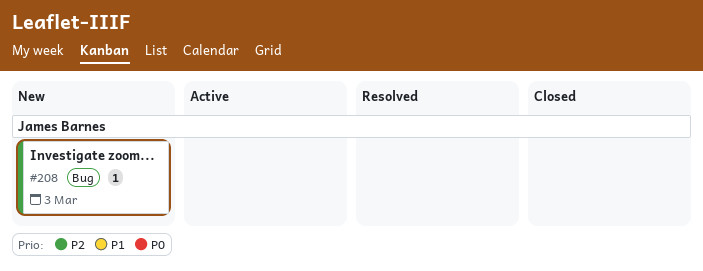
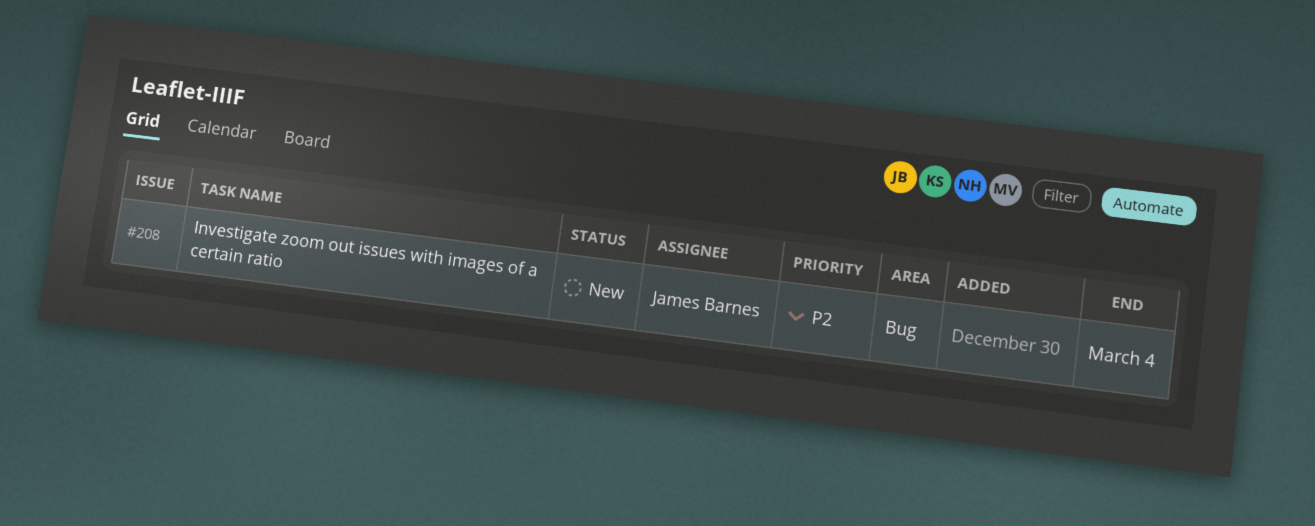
#208, due: Mar 3 -> Mar 4

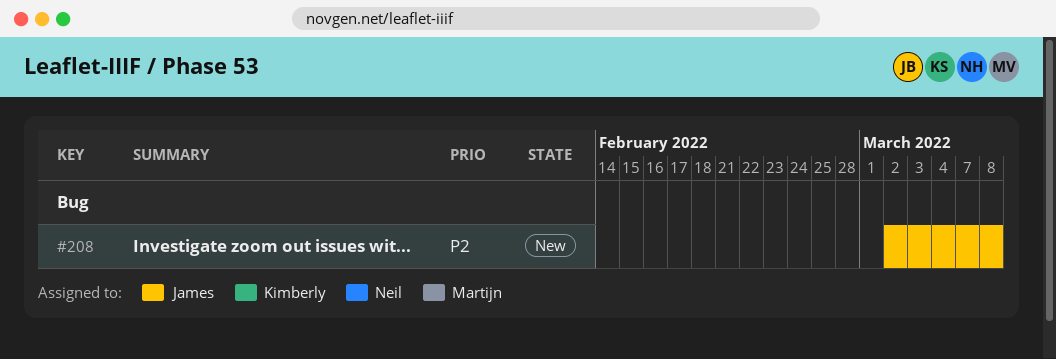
#208, due: Mar 4 -> Mar 8

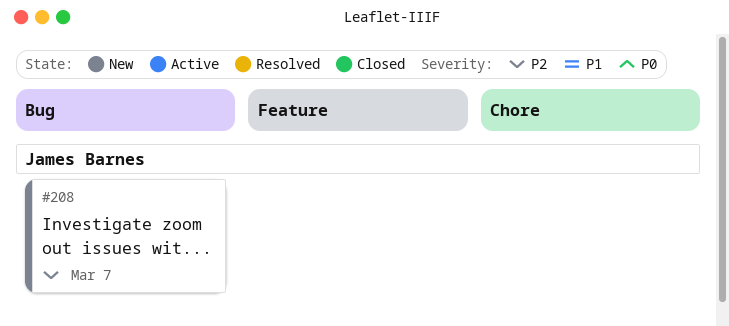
#208, due: Mar 8 -> Mar 7

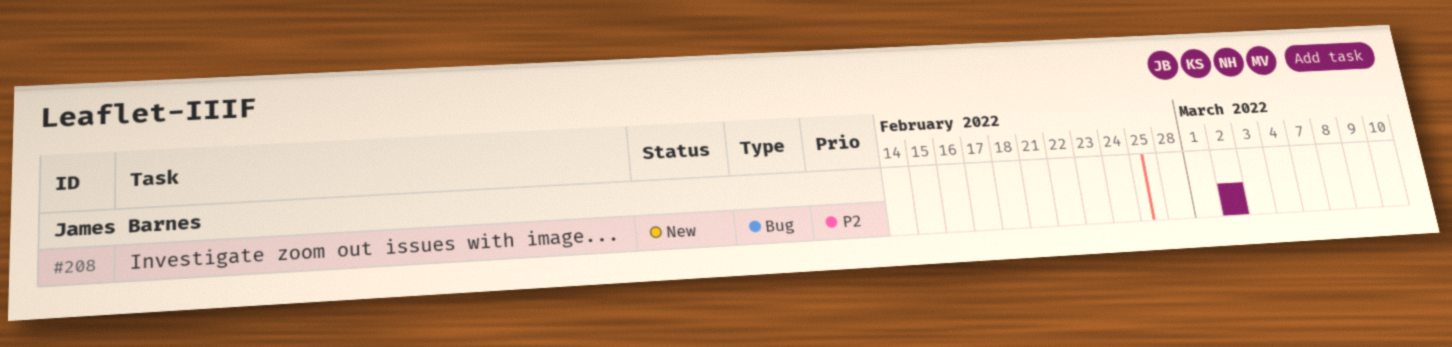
#208, due: Mar 7 -> Mar 2

